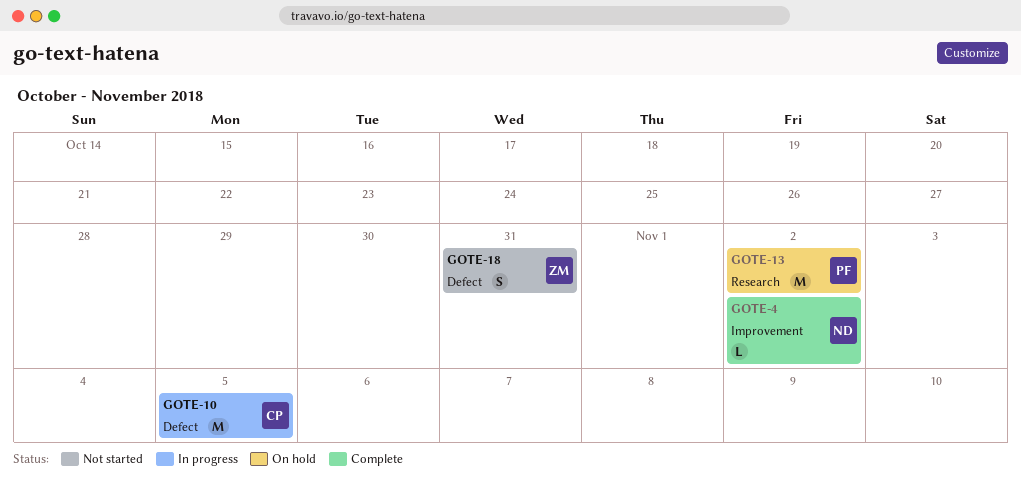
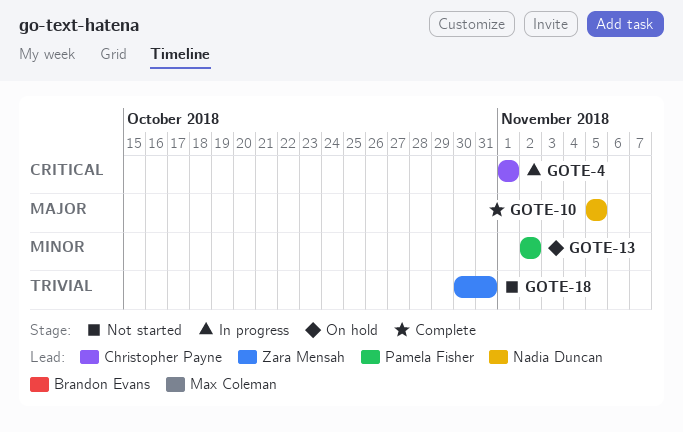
GOTE-4, status: Complete -> In progress
GOTE-4, owner: Nadia Duncan -> Christopher Payne
GOTE-4, due: Nov 2 -> Nov 1
GOTE-10, status: In progress -> Complete
GOTE-10, owner: Christopher Payne -> Nadia Duncan

